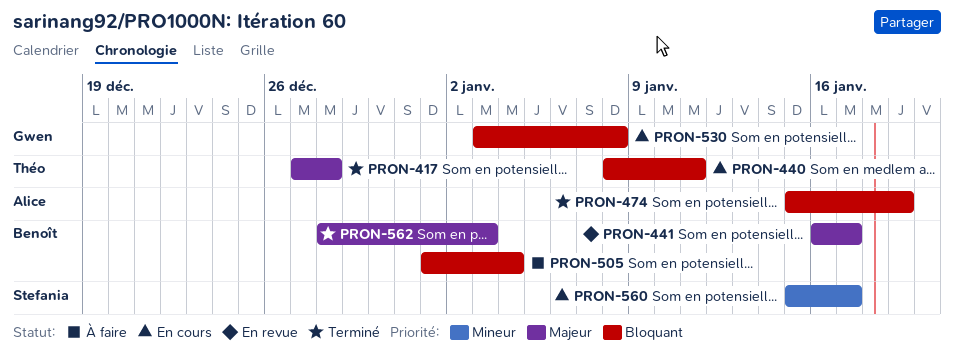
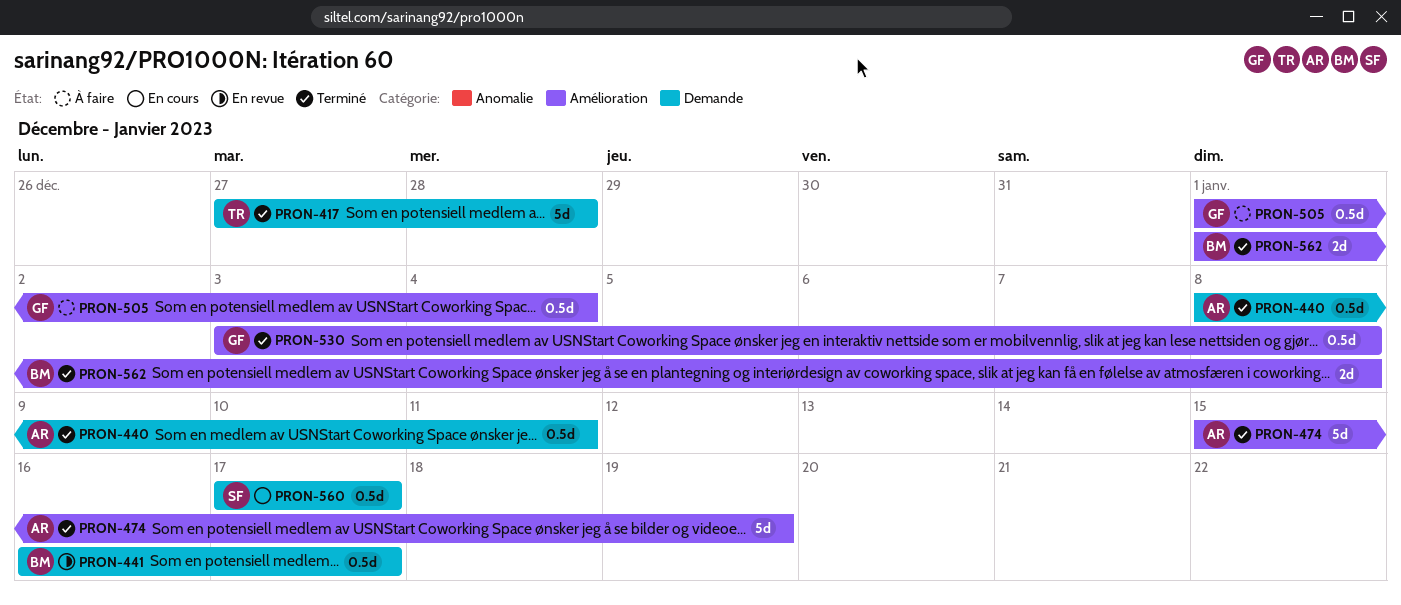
PRON-440, status: En cours -> Terminé
PRON-440, owner: Théo -> Alice
PRON-505, owner: Benoît -> Gwen
PRON-530, status: En cours -> Terminé
PRON-560, start: Jan 15 -> Jan 17
PRON-562, start: Dec 28 -> Jan 1
PRON-562, due: Jan 3 -> Jan 8

